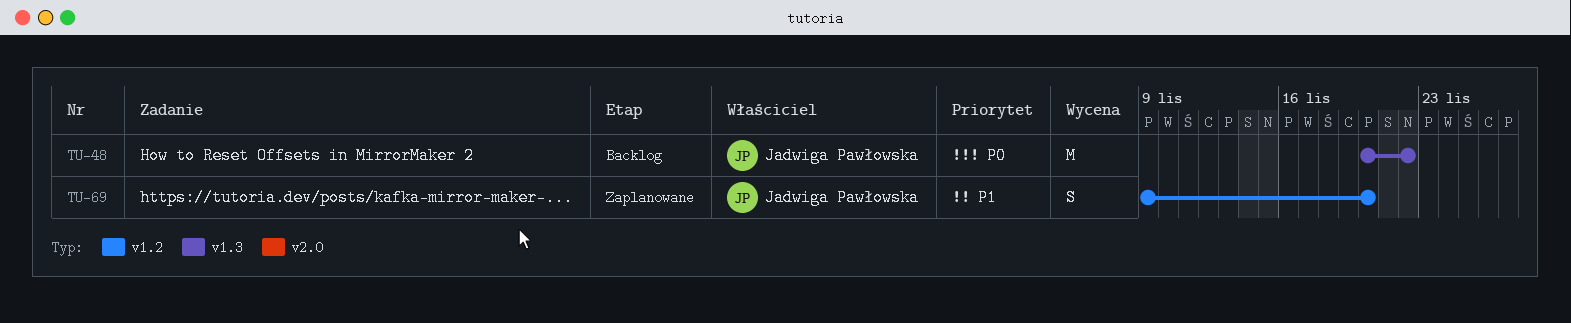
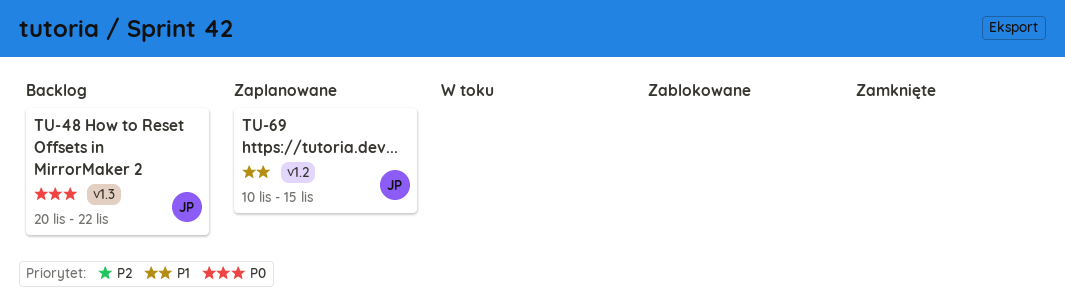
TU-69, start: Nov 9 -> Nov 10
TU-69, due: Nov 20 -> Nov 15

